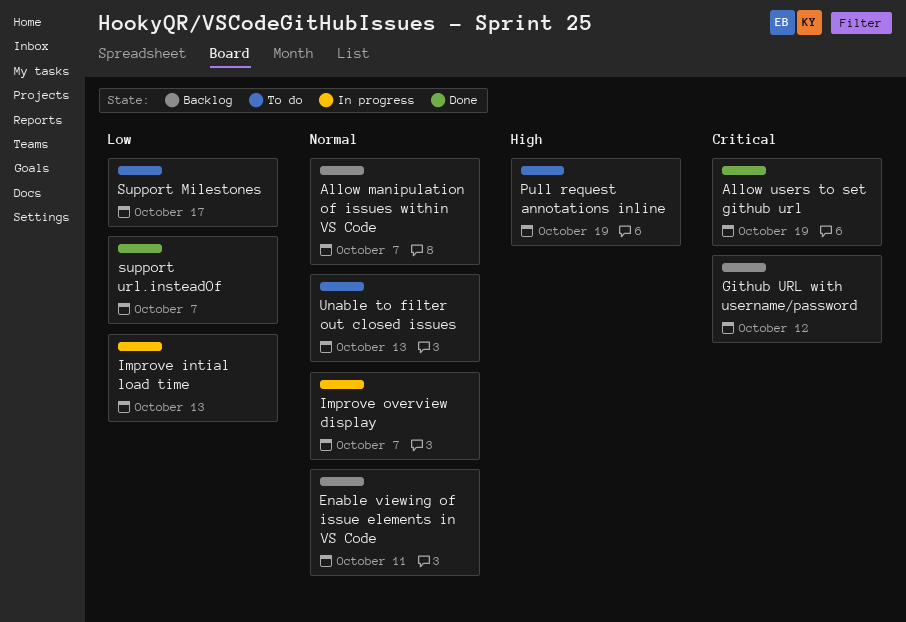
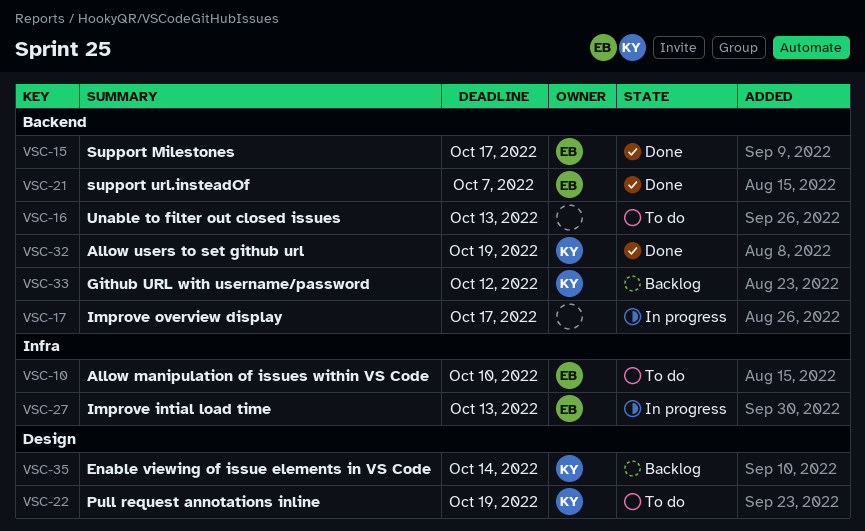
Allow manipulation of issues within VS Code, status: Backlog -> To do
Allow manipulation of issues within VS Code, due: Oct 7 -> Oct 10
Enable viewing of issue elements in VS Code, due: Oct 11 -> Oct 14
Improve overview display, due: Oct 7 -> Oct 17
Support Milestones, status: To do -> Done

